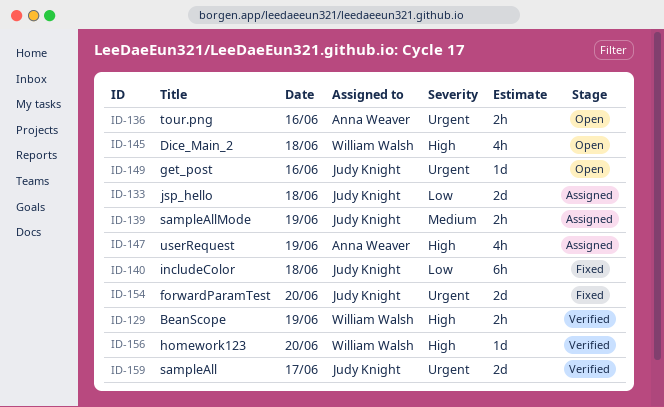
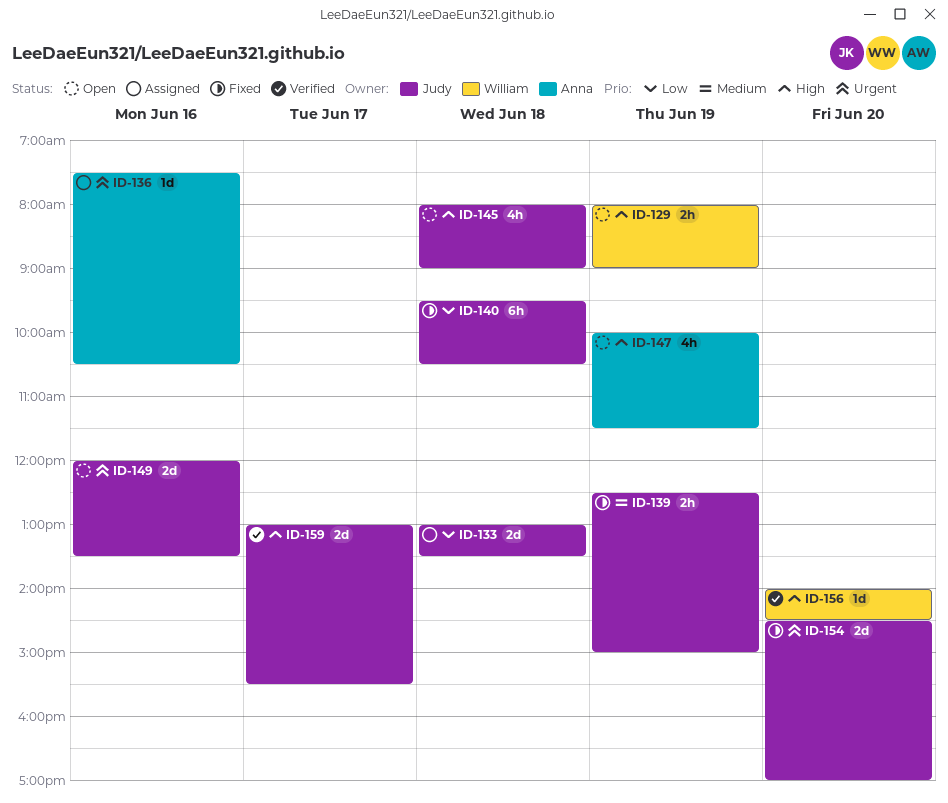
ID-129, status: Verified -> Open
ID-136, status: Open -> Assigned
ID-136, estimate: 2h -> 1d
ID-139, status: Assigned -> Fixed
ID-145, owner: William Walsh -> Judy Knight
ID-147, status: Assigned -> Open
ID-149, estimate: 1d -> 2d
ID-159, priority: Urgent -> High

